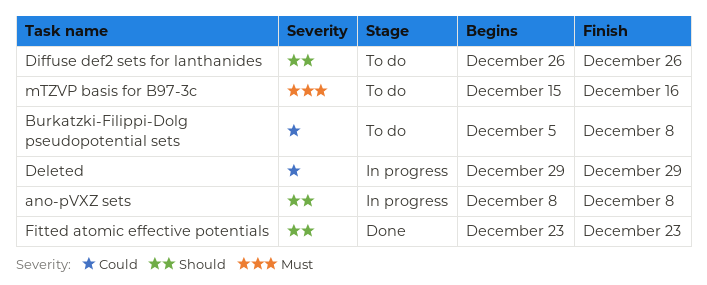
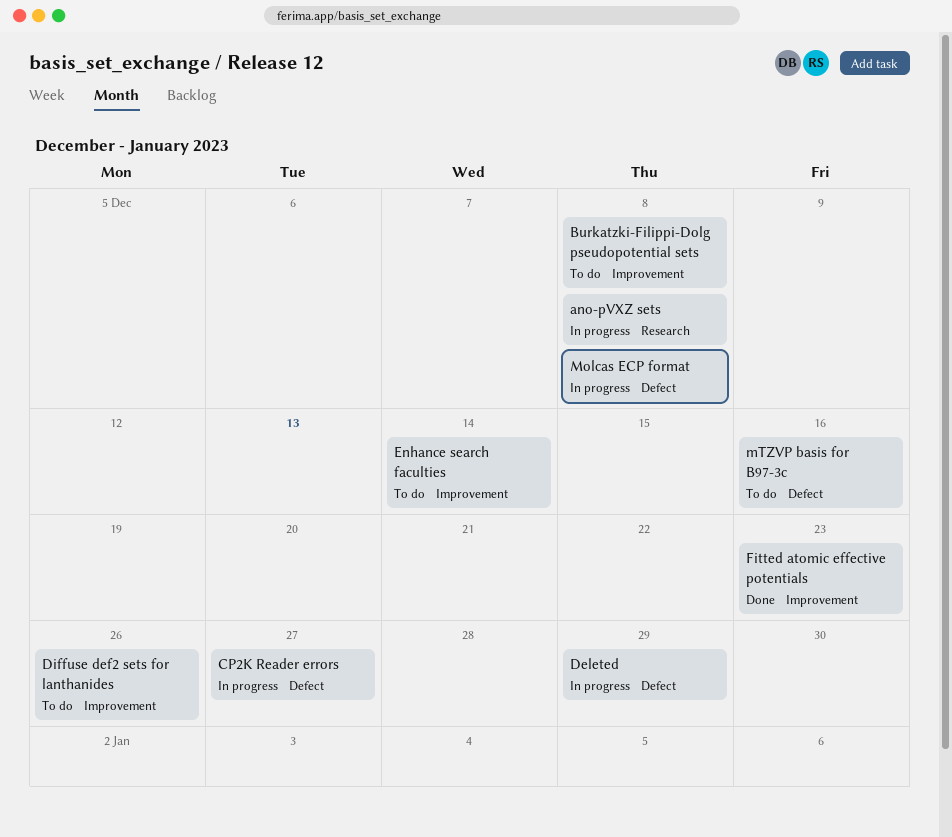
CP2K Reader errors: none -> present
Enhance search faculties: none -> present
Molcas ECP format: none -> present

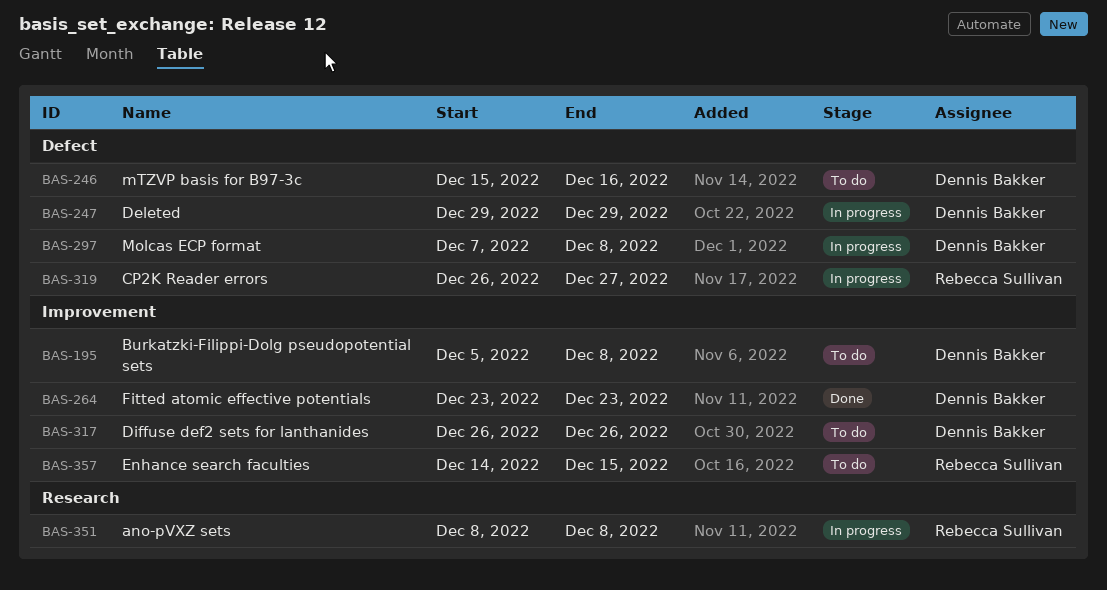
Enhance search faculties, due: Dec 14 -> Dec 15

